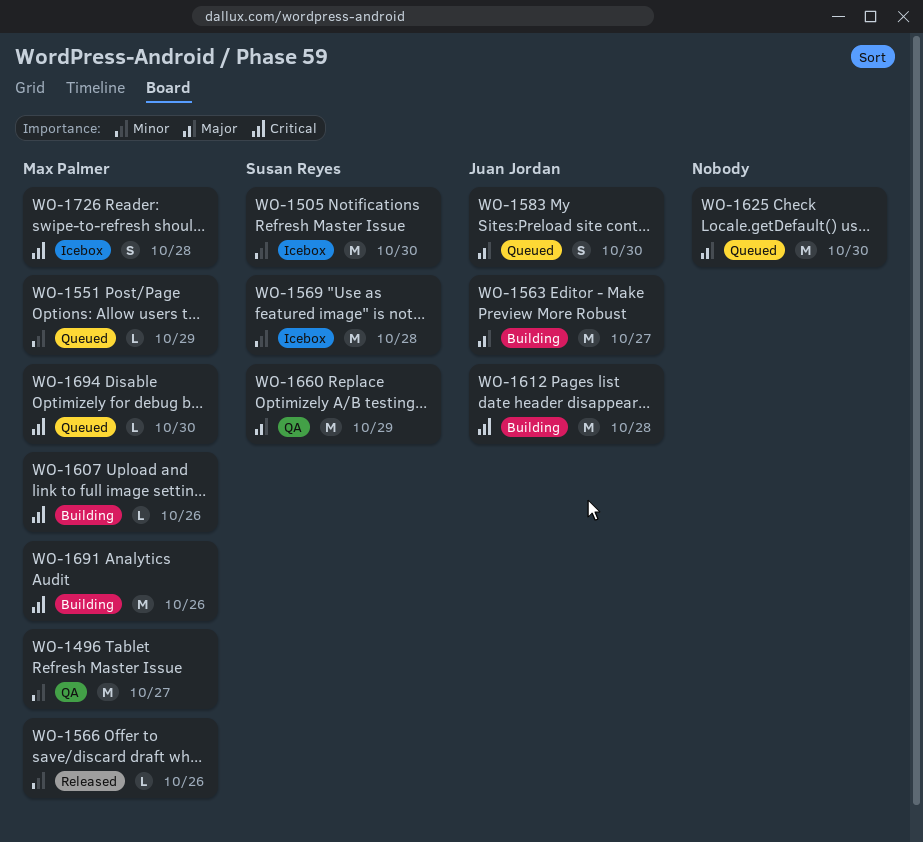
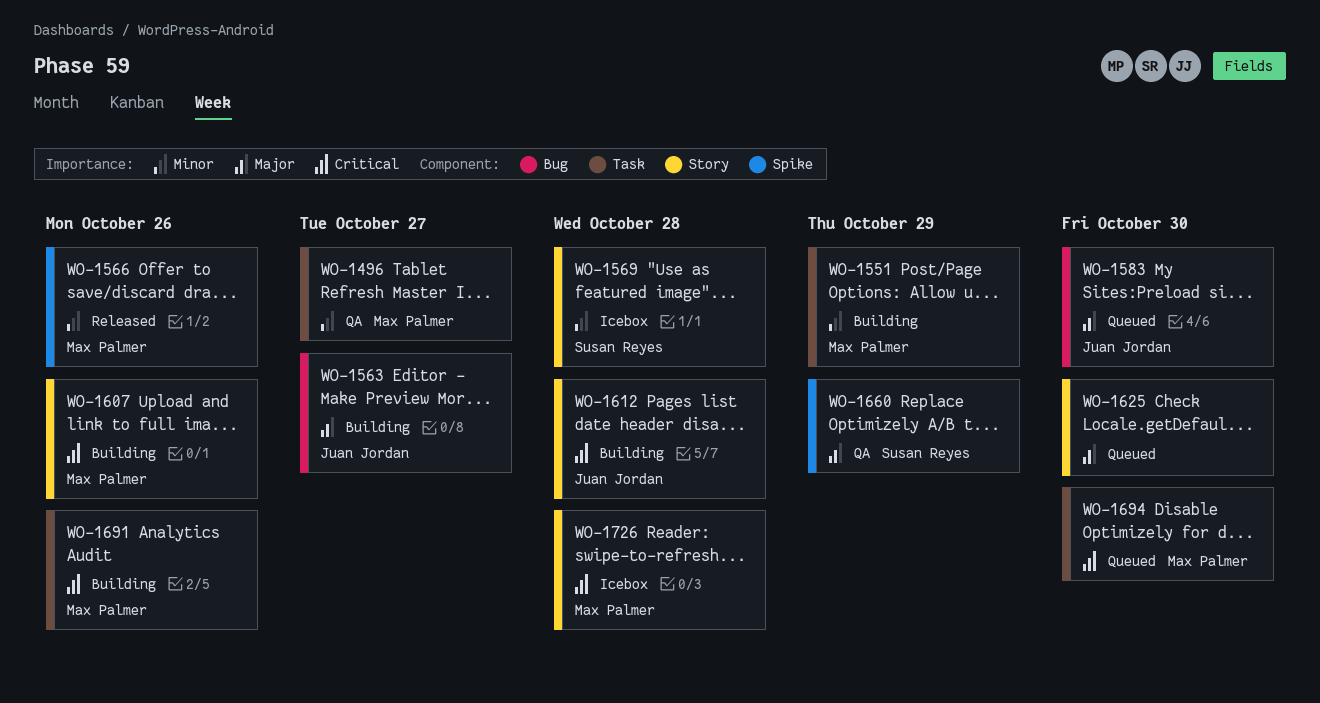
WO-1505: present -> none
WO-1551, status: Queued -> Building

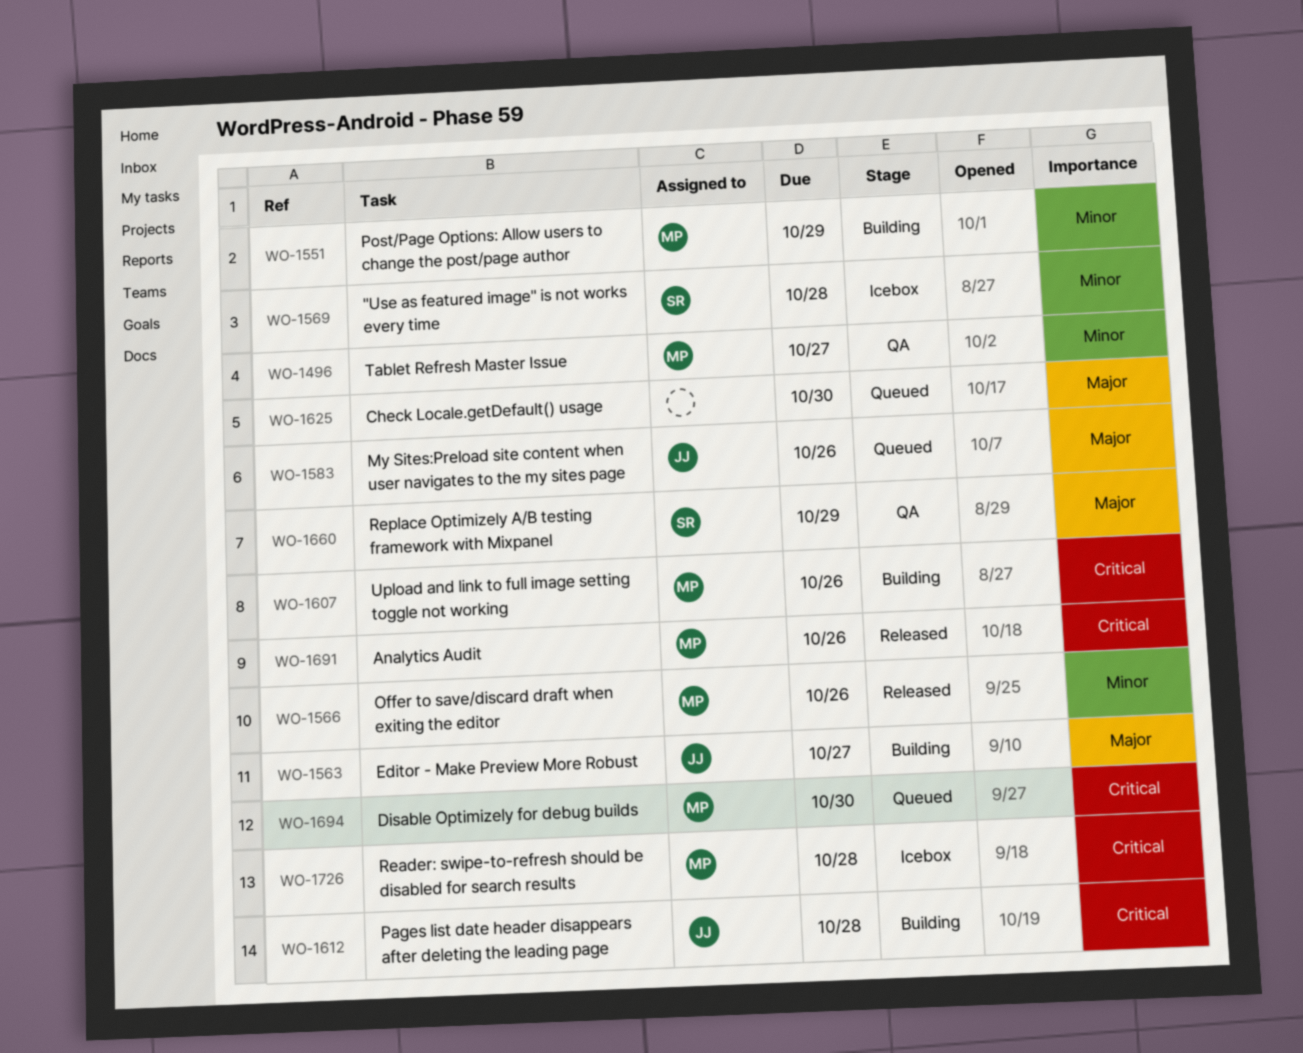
WO-1583, due: Oct 30 -> Oct 26
WO-1691, status: Building -> Released

